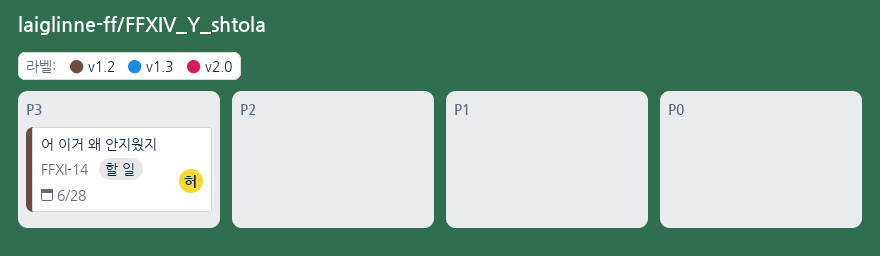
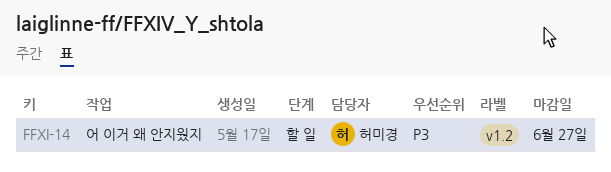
FFXI-14, due: Jun 28 -> Jun 27

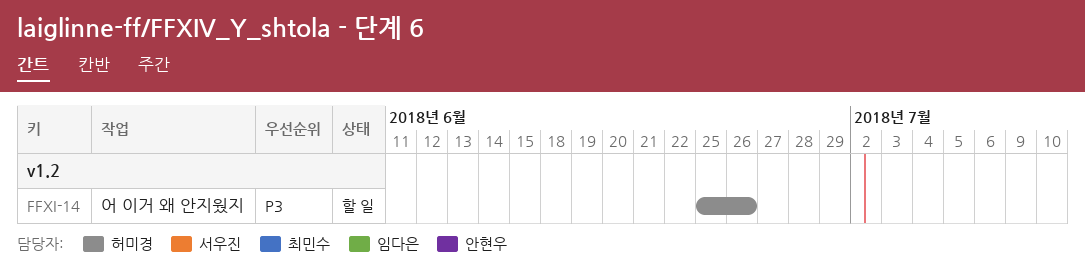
FFXI-14, due: Jun 27 -> Jun 26

